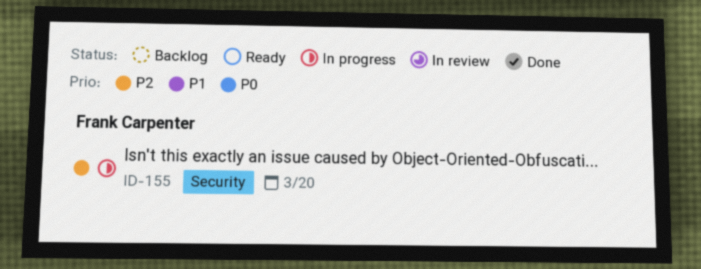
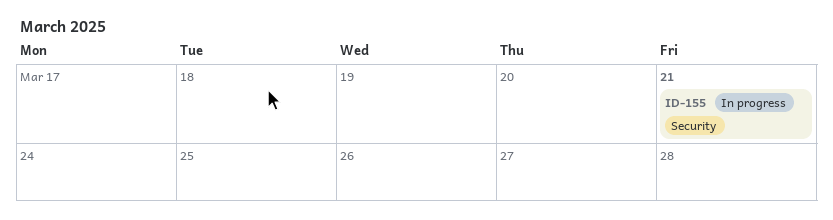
ID-155, due: Mar 20 -> Mar 21

